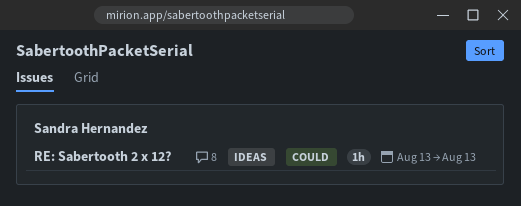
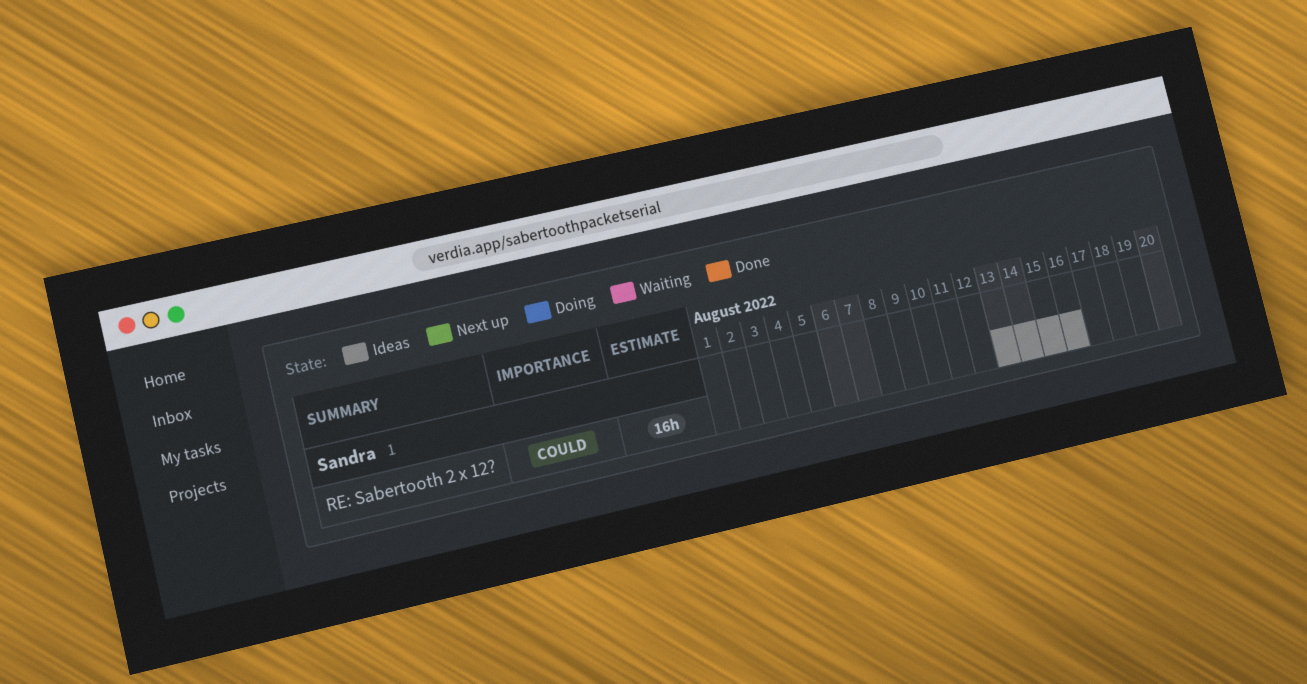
RE: Sabertooth 2 x 12?, estimate: 1h -> 16h
RE: Sabertooth 2 x 12?, due: Aug 13 -> Aug 16

